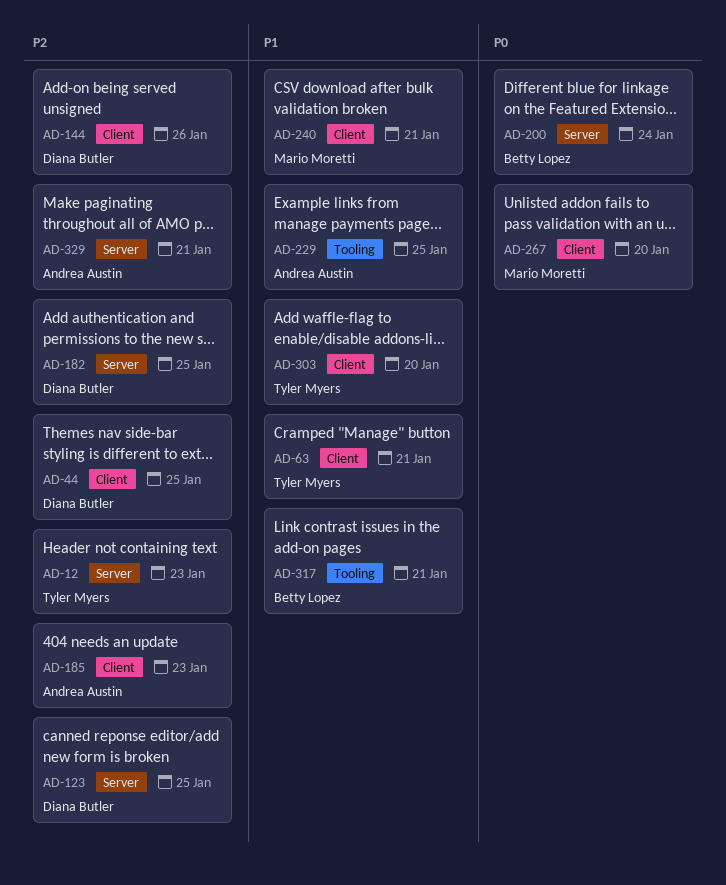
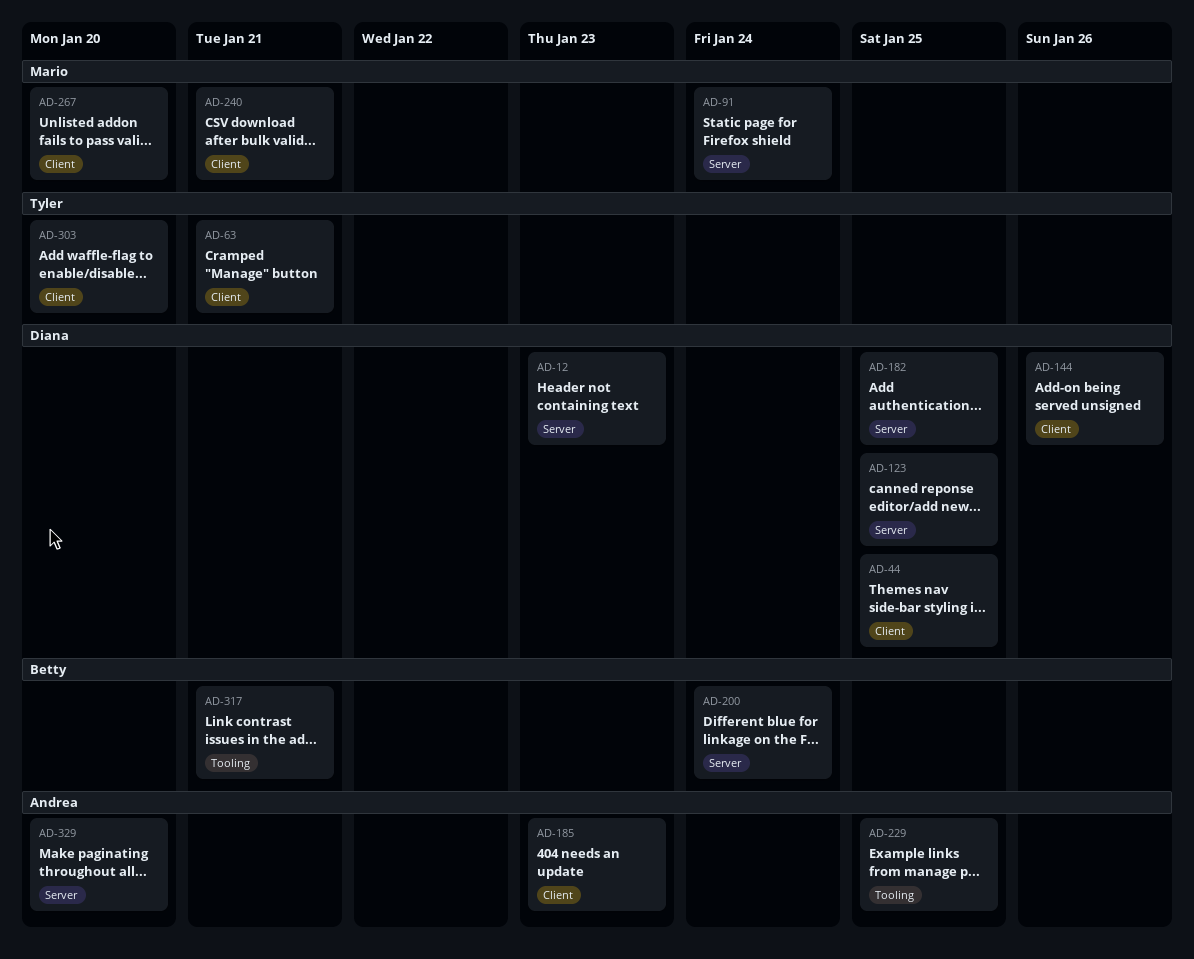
AD-12, owner: Tyler Myers -> Diana Butler
AD-91: none -> present
AD-329, due: Jan 21 -> Jan 20

